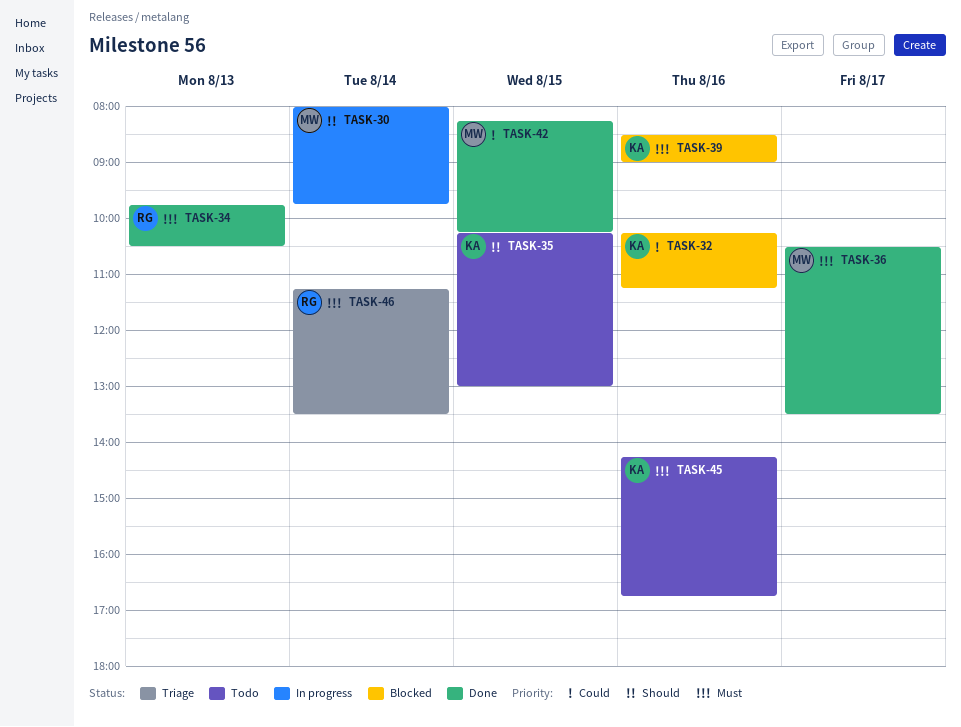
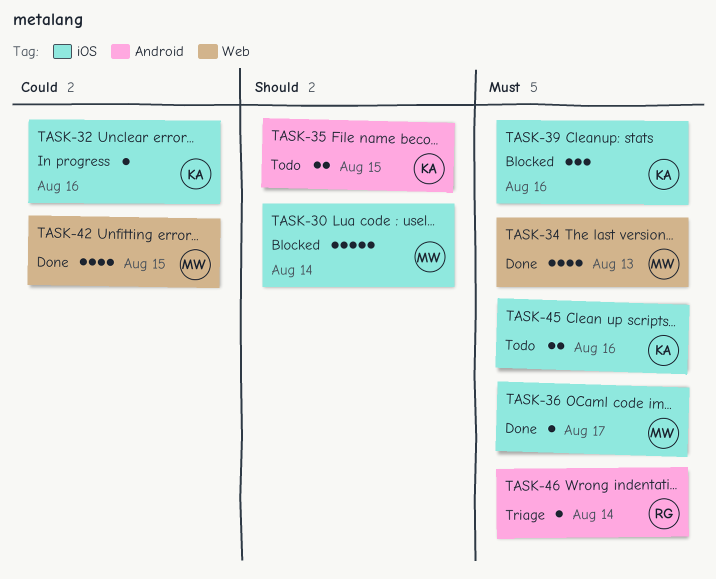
TASK-30, status: In progress -> Blocked
TASK-32, status: Blocked -> In progress
TASK-34, owner: RG -> MW

